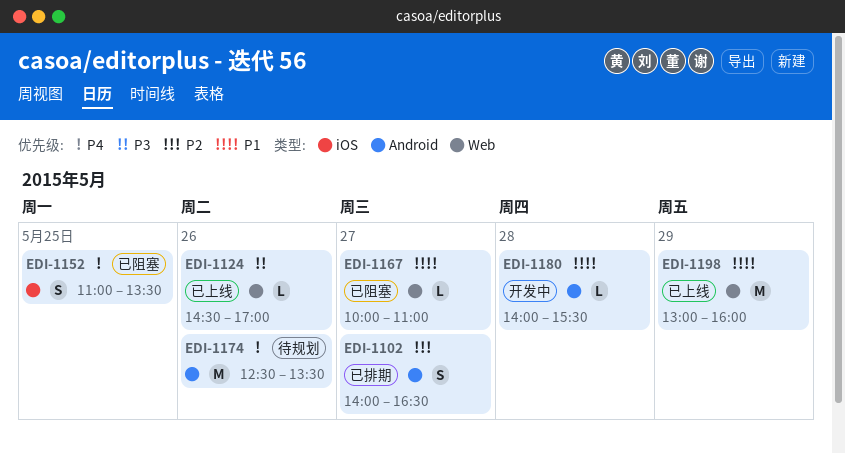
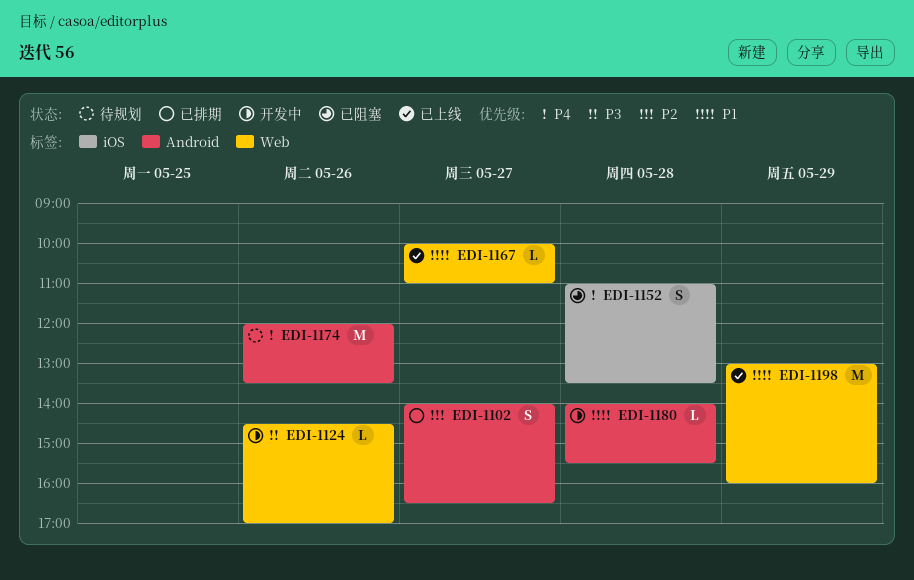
EDI-1124, status: 已上线 -> 开发中
EDI-1152, day: May 25 -> May 28
EDI-1167, status: 已阻塞 -> 已上线
EDI-1174, begins: 12:30 -> 12:00

